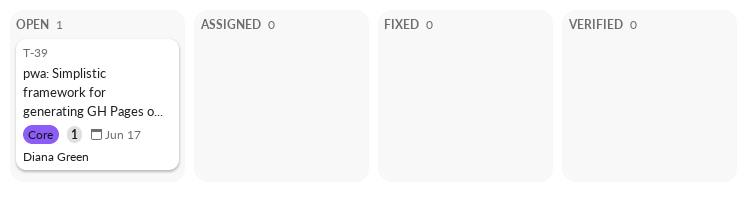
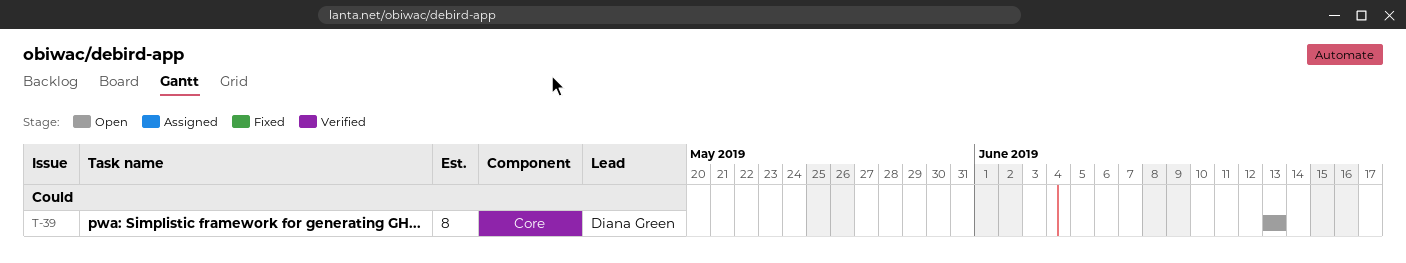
T-39, estimate: 1 -> 8
T-39, due: Jun 17 -> Jun 13

